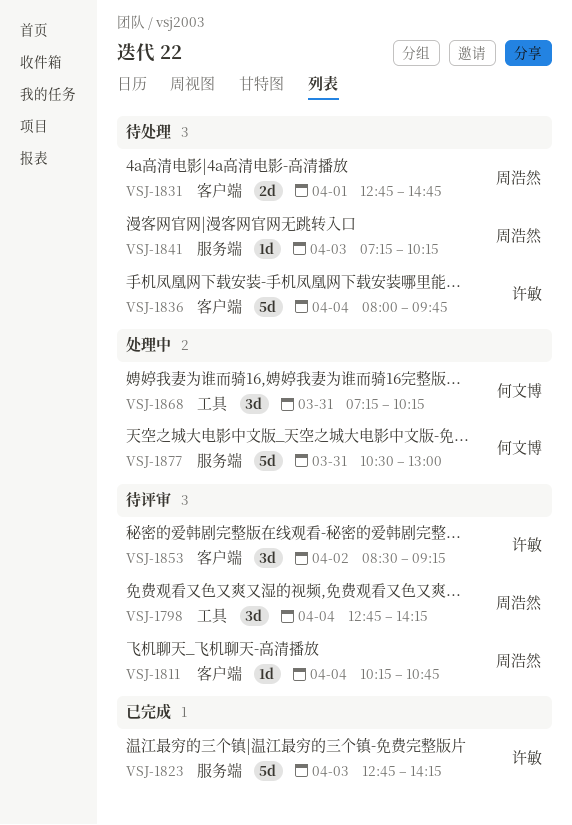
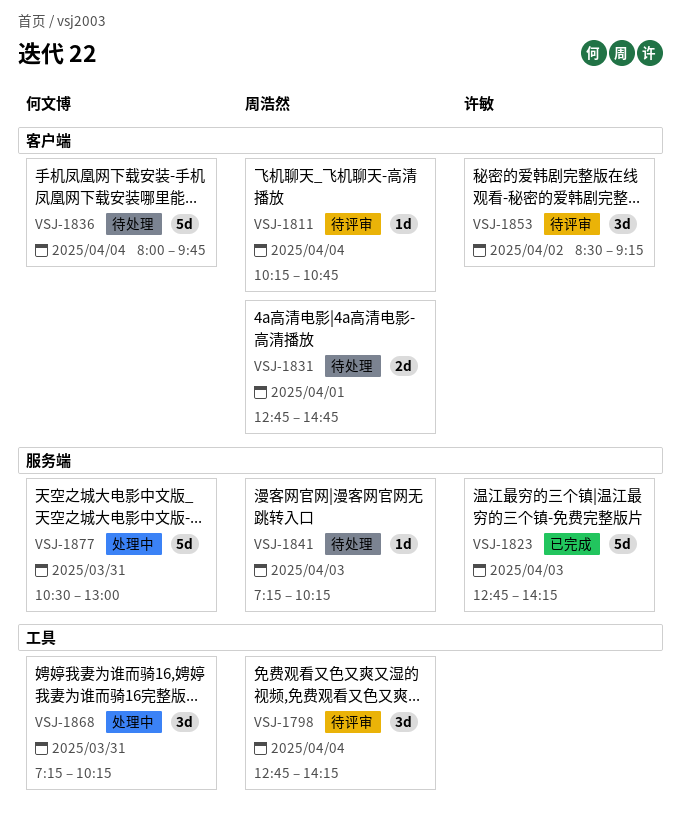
VSJ-1836, owner: 许敏 -> 何文博

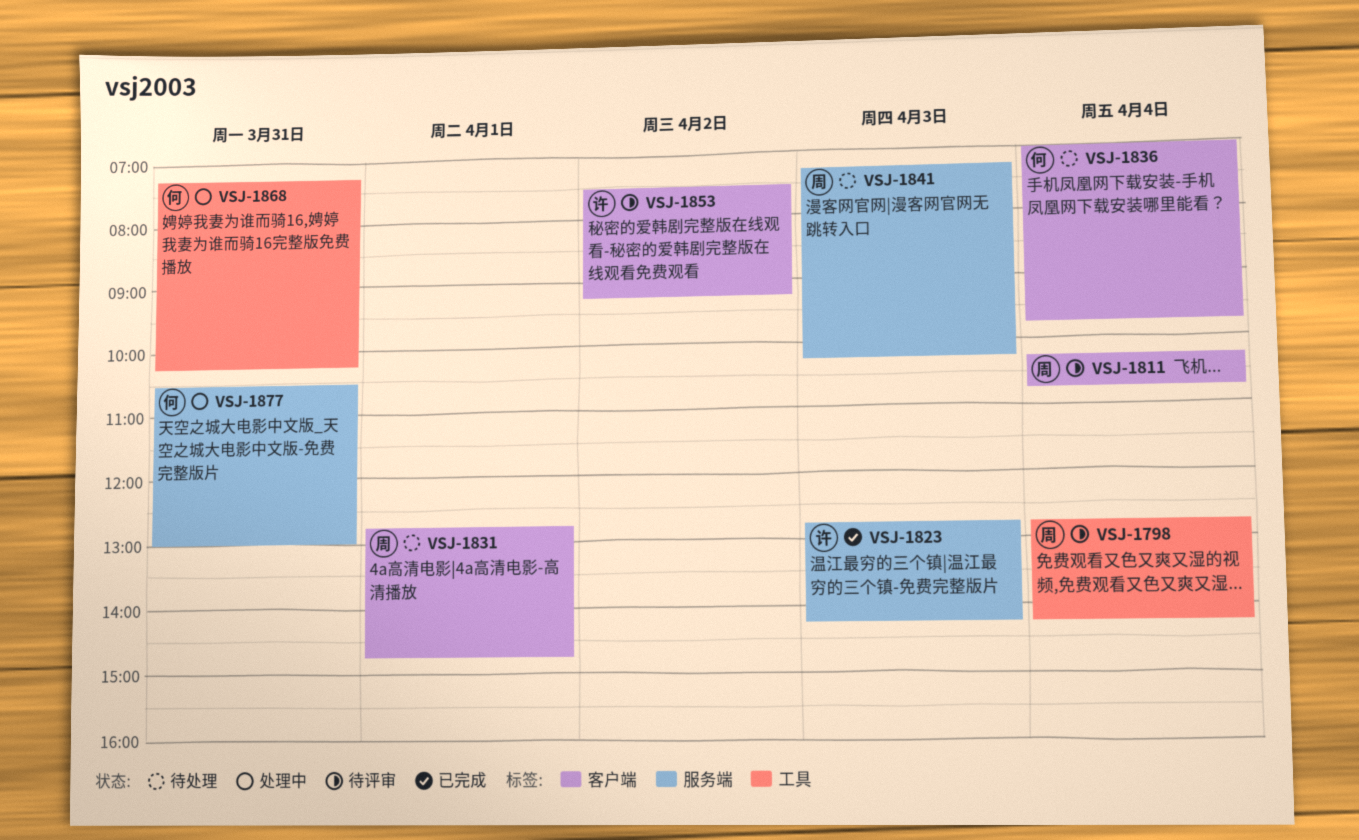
VSJ-1836, begins: 08:00 -> 07:00
VSJ-1853, begins: 08:30 -> 07:30

